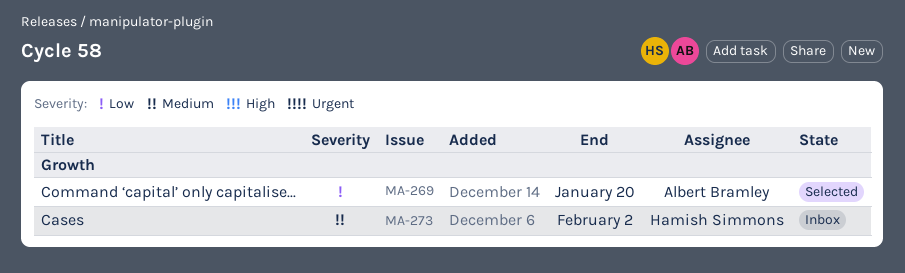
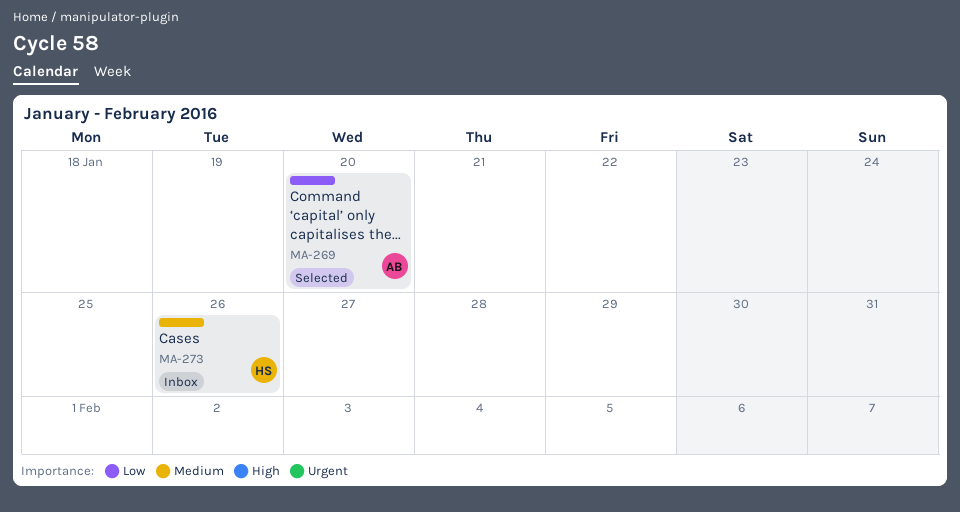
MA-273, due: Feb 2 -> Jan 26

